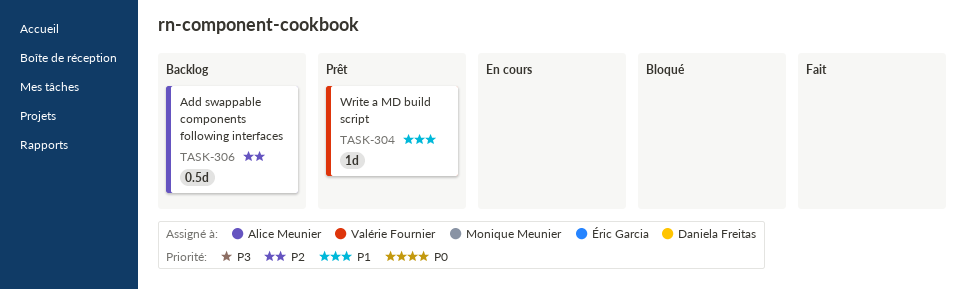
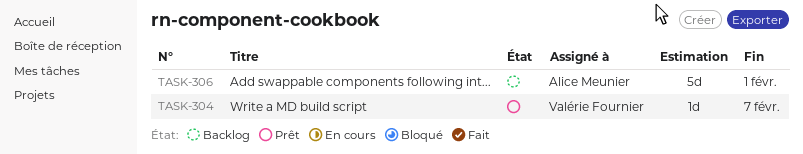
TASK-306, estimate: 0.5d -> 5d

